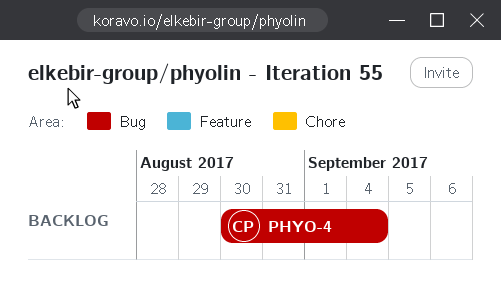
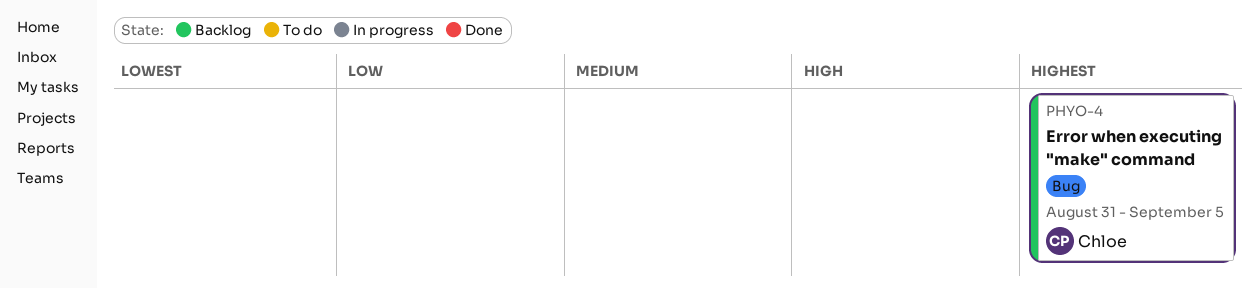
PHYO-4, start: Aug 30 -> Aug 31
PHYO-4, due: Sep 4 -> Sep 5

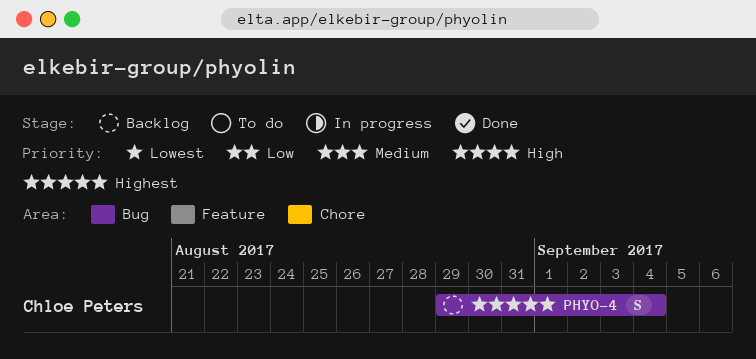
PHYO-4, start: Aug 31 -> Aug 29
PHYO-4, due: Sep 5 -> Sep 4

